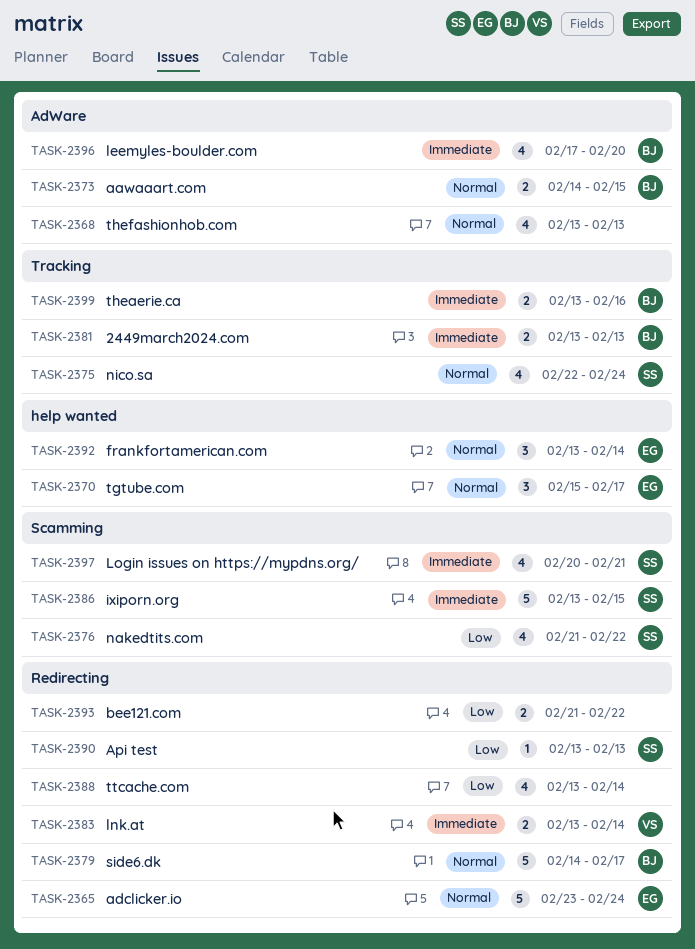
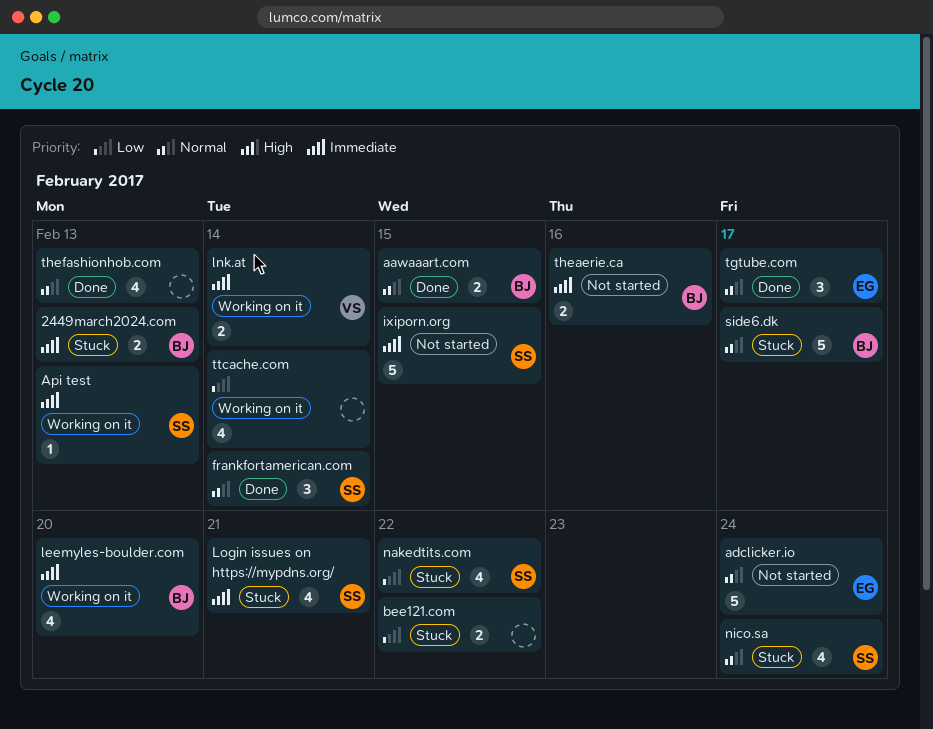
Api test, priority: Low -> Immediate
frankfortamerican.com, owner: EG -> SS

